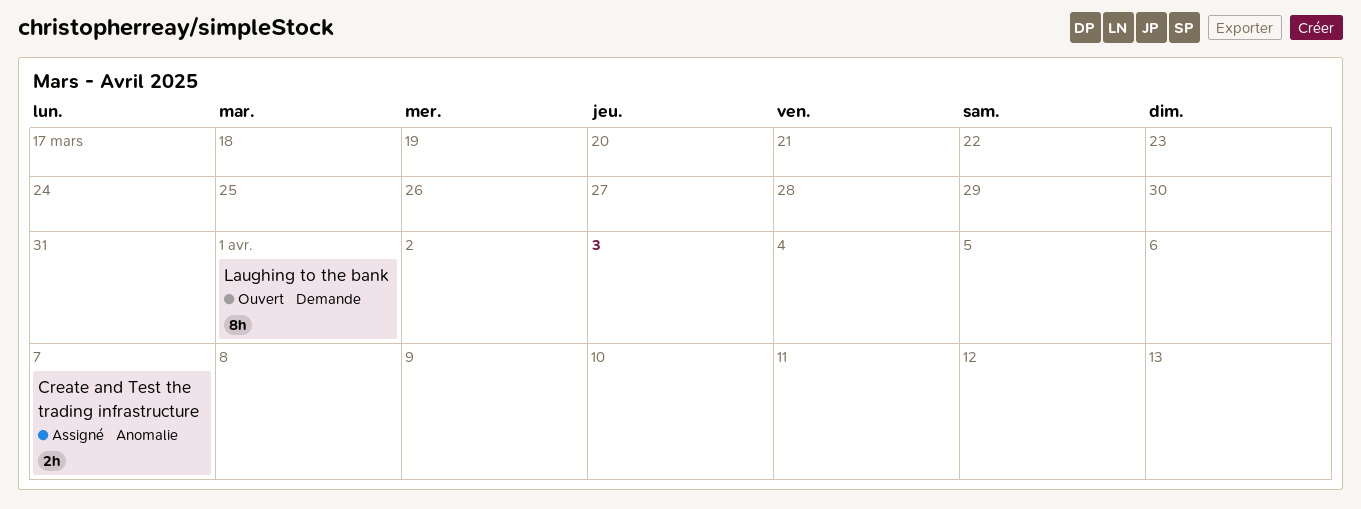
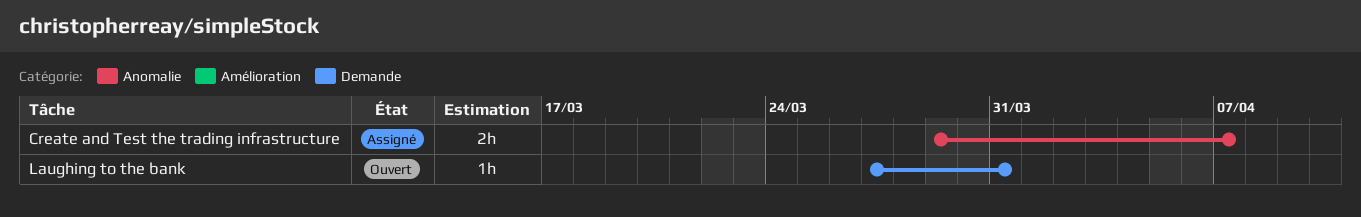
Laughing to the bank, estimate: 8h -> 1h
Laughing to the bank, due: Apr 1 -> Mar 31

